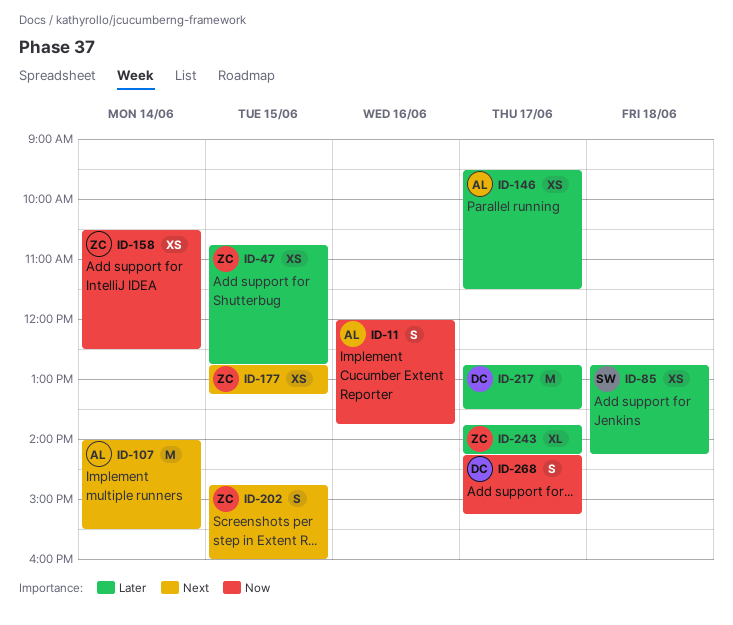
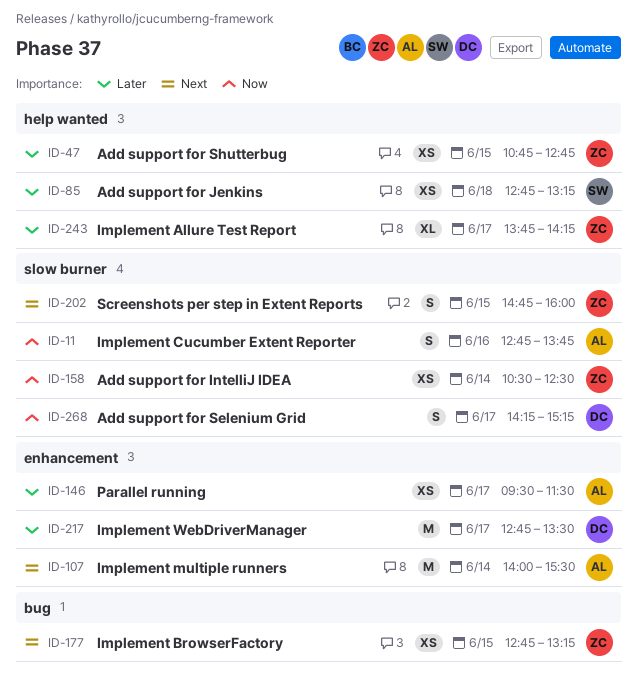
ID-11, begins: 12:00 -> 12:45
ID-85, ends: 14:15 -> 13:15

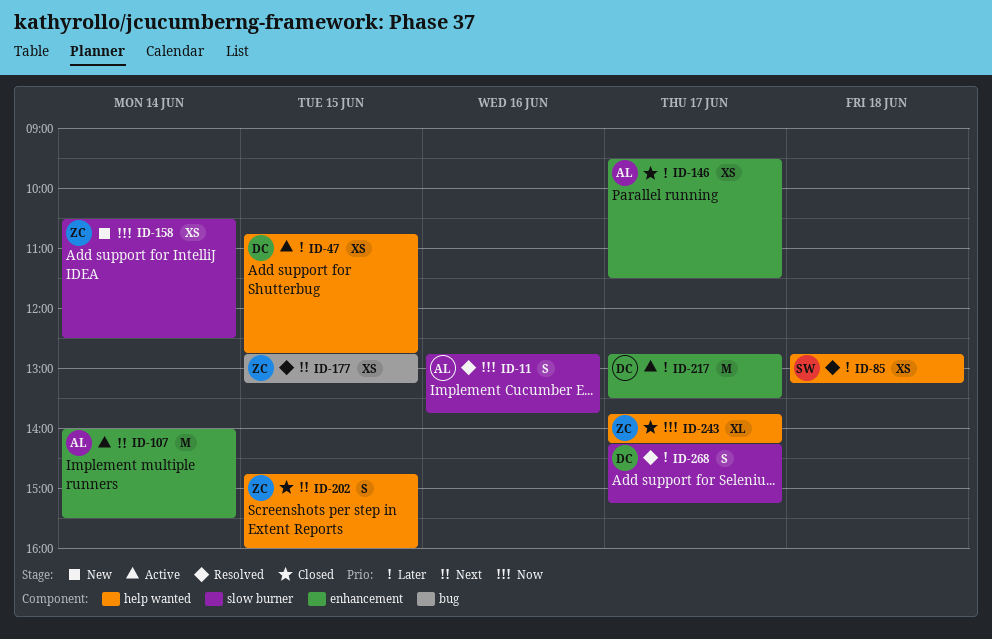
ID-47, owner: ZC -> DC
ID-202, label: slow burner -> help wanted
ID-243, priority: Later -> Now
ID-268, priority: Now -> Later

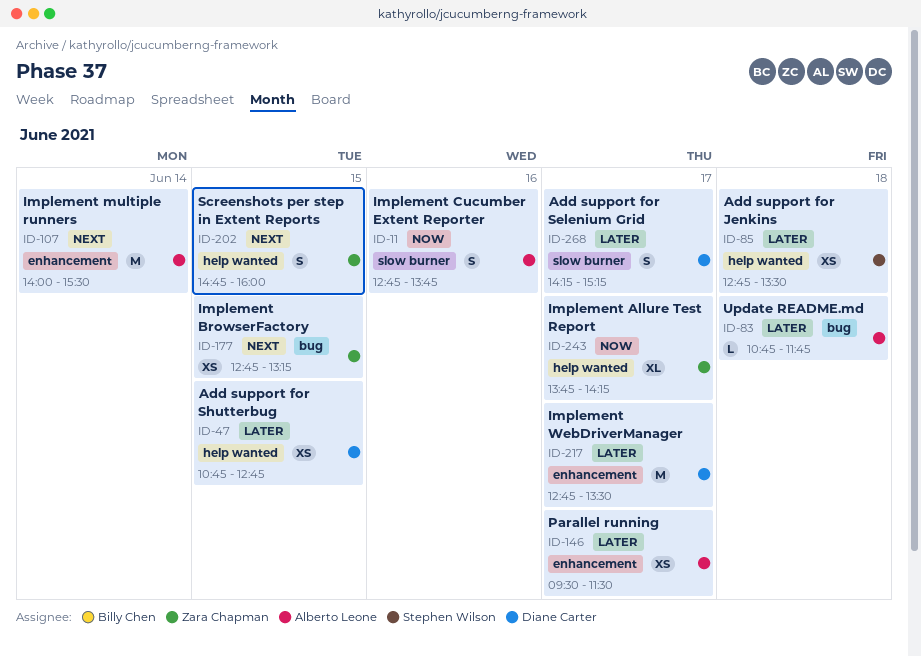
ID-83: none -> present
ID-85, ends: 13:15 -> 13:30
ID-158: present -> none

